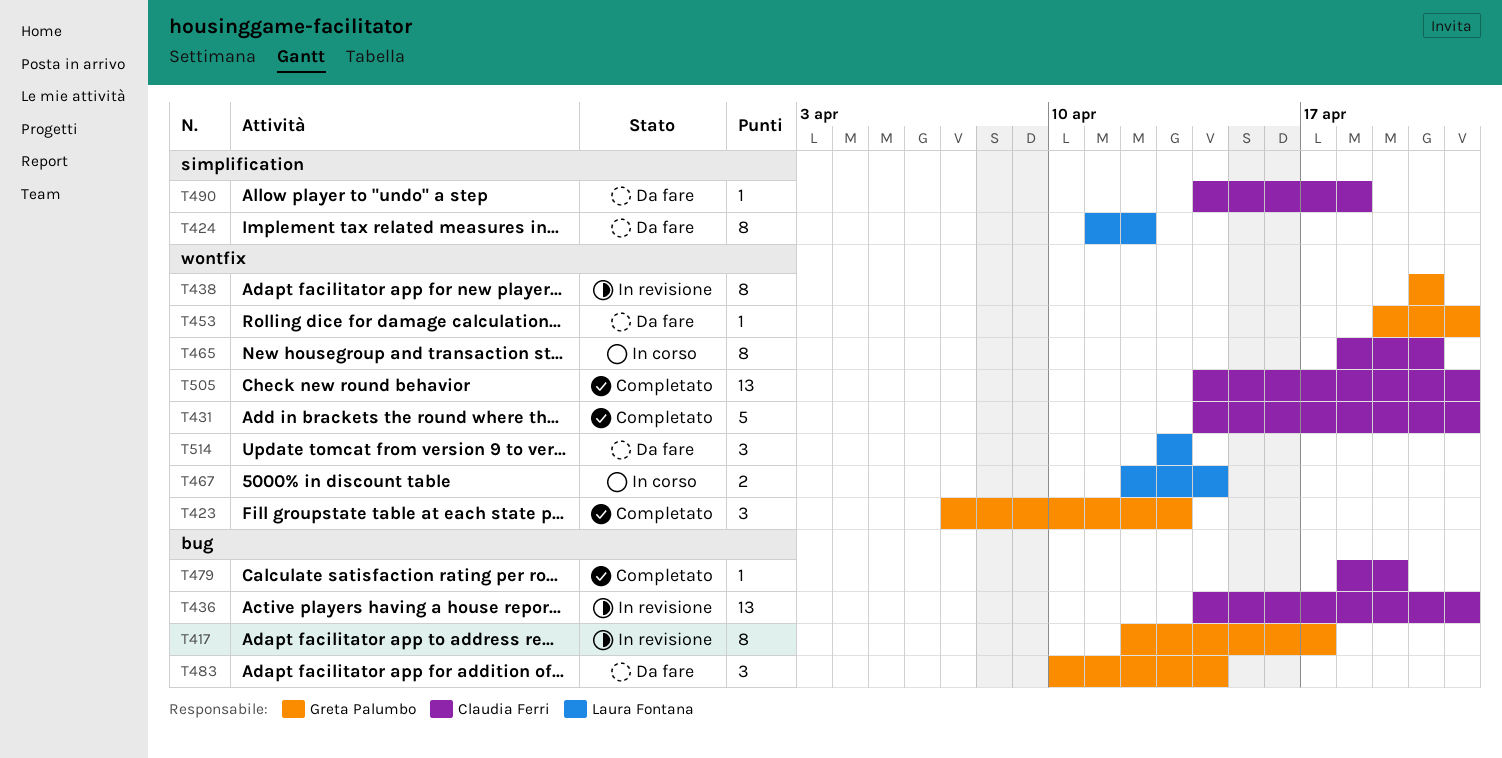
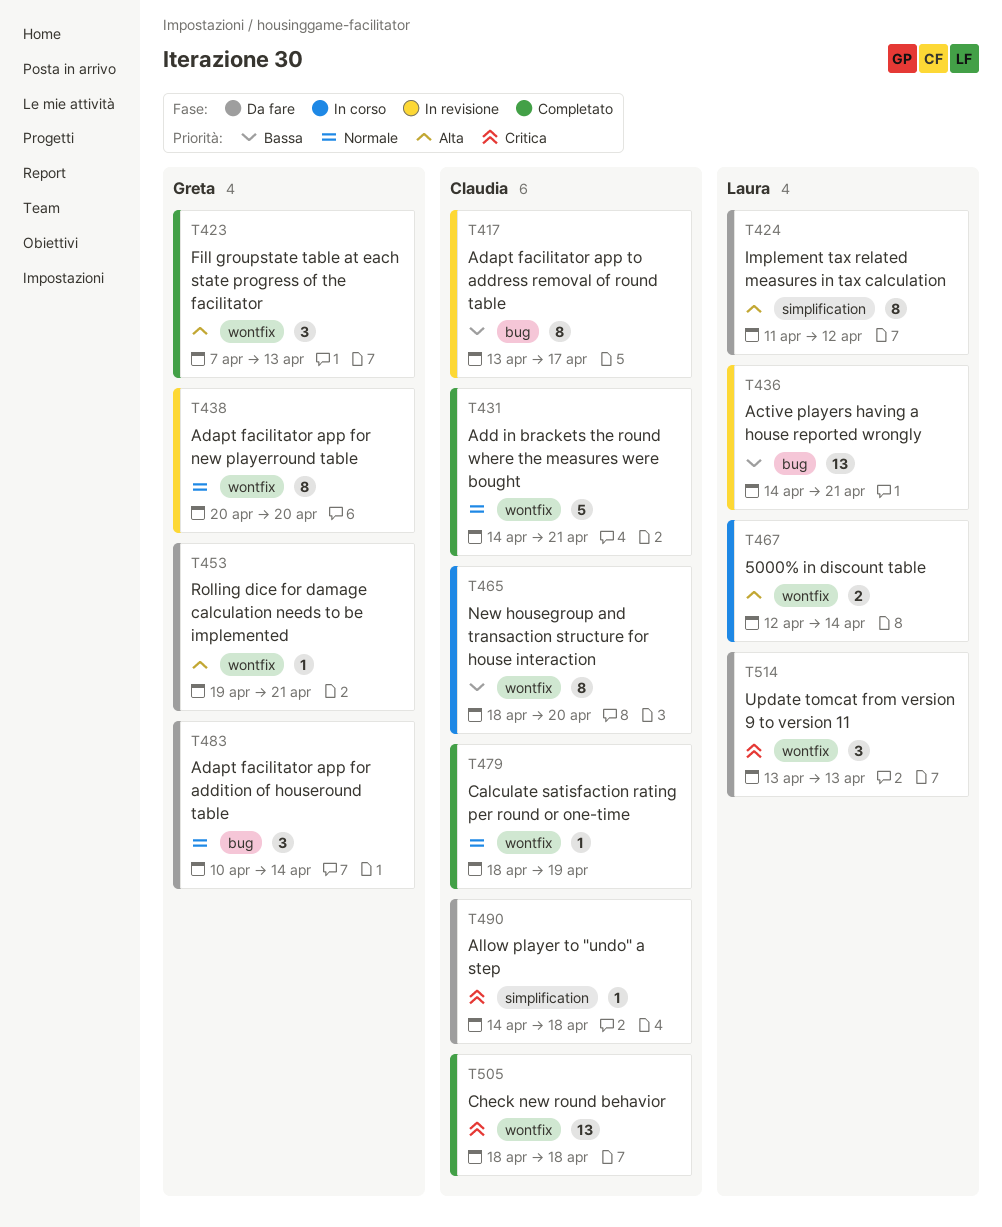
T417, owner: Greta Palumbo -> Claudia Ferri
T417, start: Apr 12 -> Apr 13
T436, owner: Claudia Ferri -> Laura Fontana
T479, label: bug -> wontfix
T505, start: Apr 14 -> Apr 18
T505, due: Apr 21 -> Apr 18

